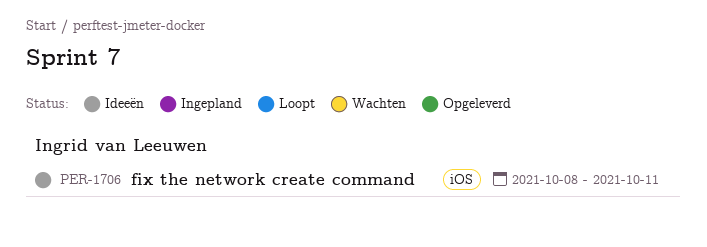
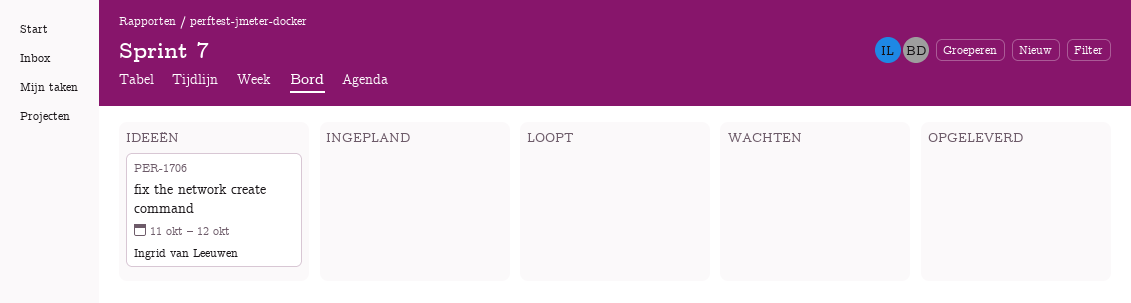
PER-1706, start: Oct 8 -> Oct 11
PER-1706, due: Oct 11 -> Oct 12

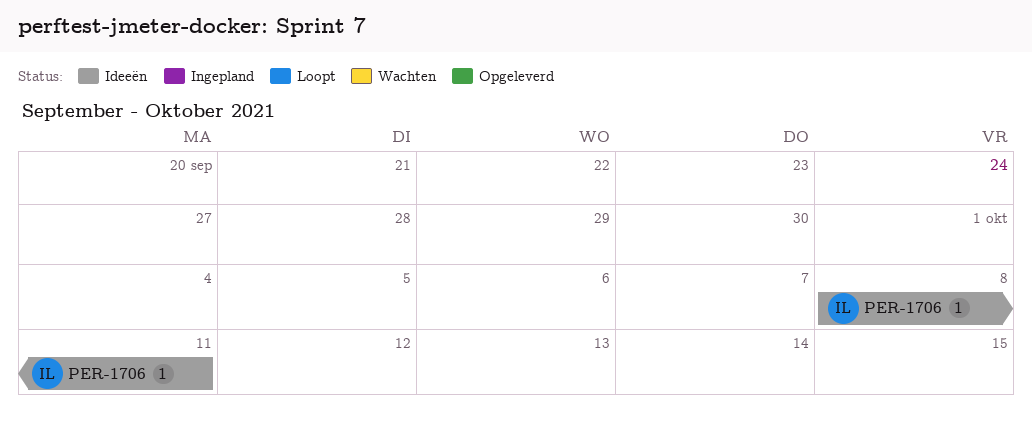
PER-1706, start: Oct 11 -> Oct 8
PER-1706, due: Oct 12 -> Oct 11

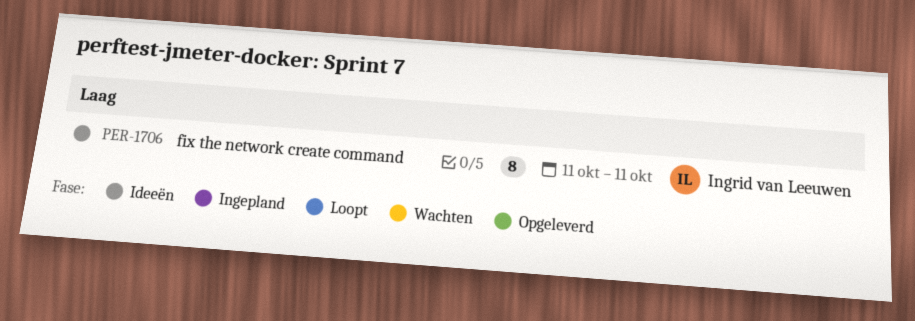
PER-1706, estimate: 1 -> 8
PER-1706, start: Oct 8 -> Oct 11

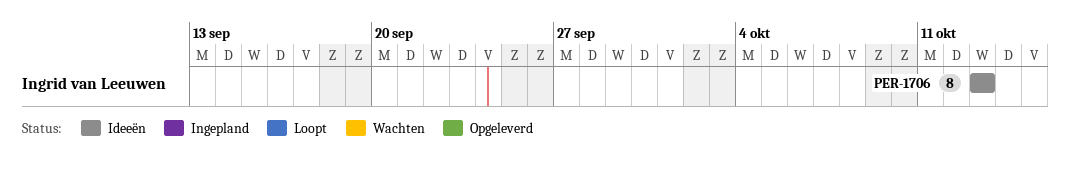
PER-1706, start: Oct 11 -> Oct 13
PER-1706, due: Oct 11 -> Oct 13

